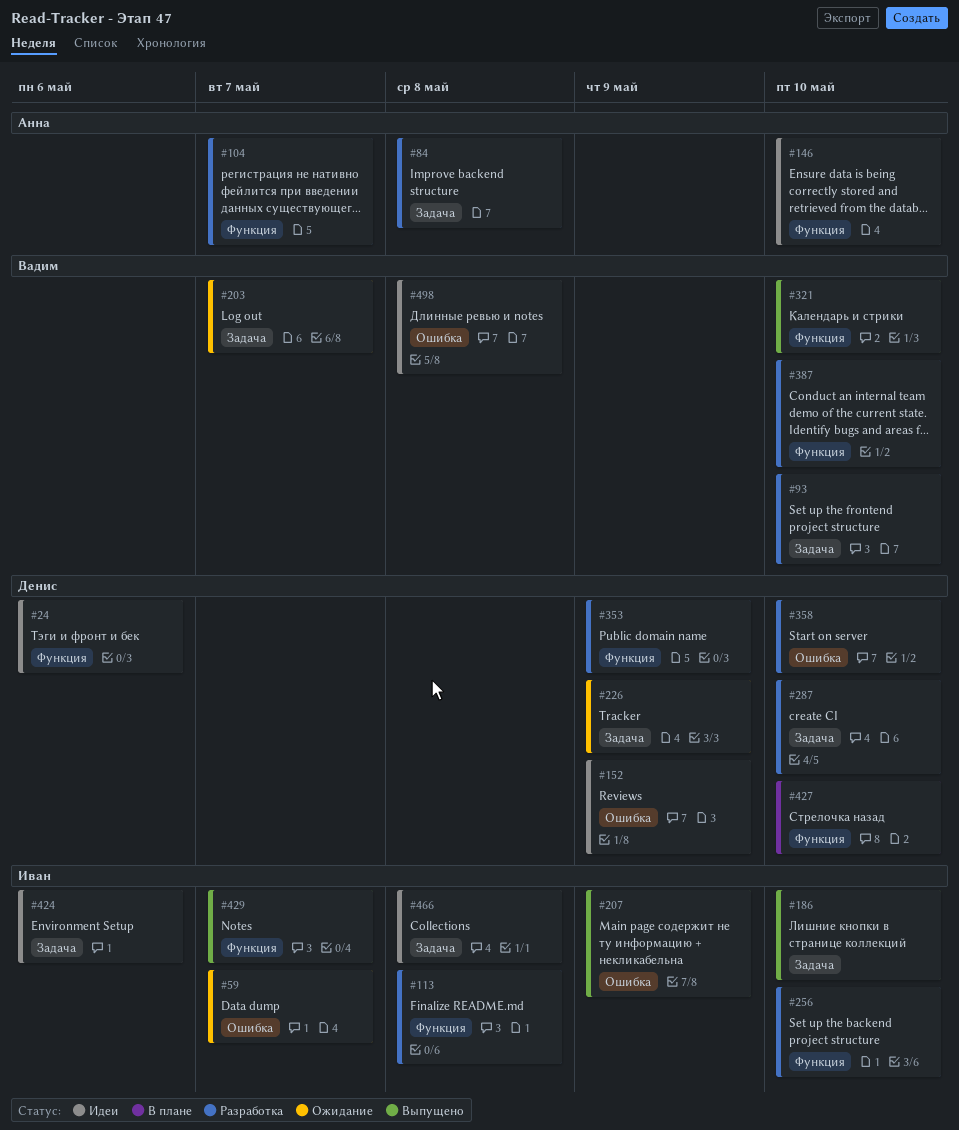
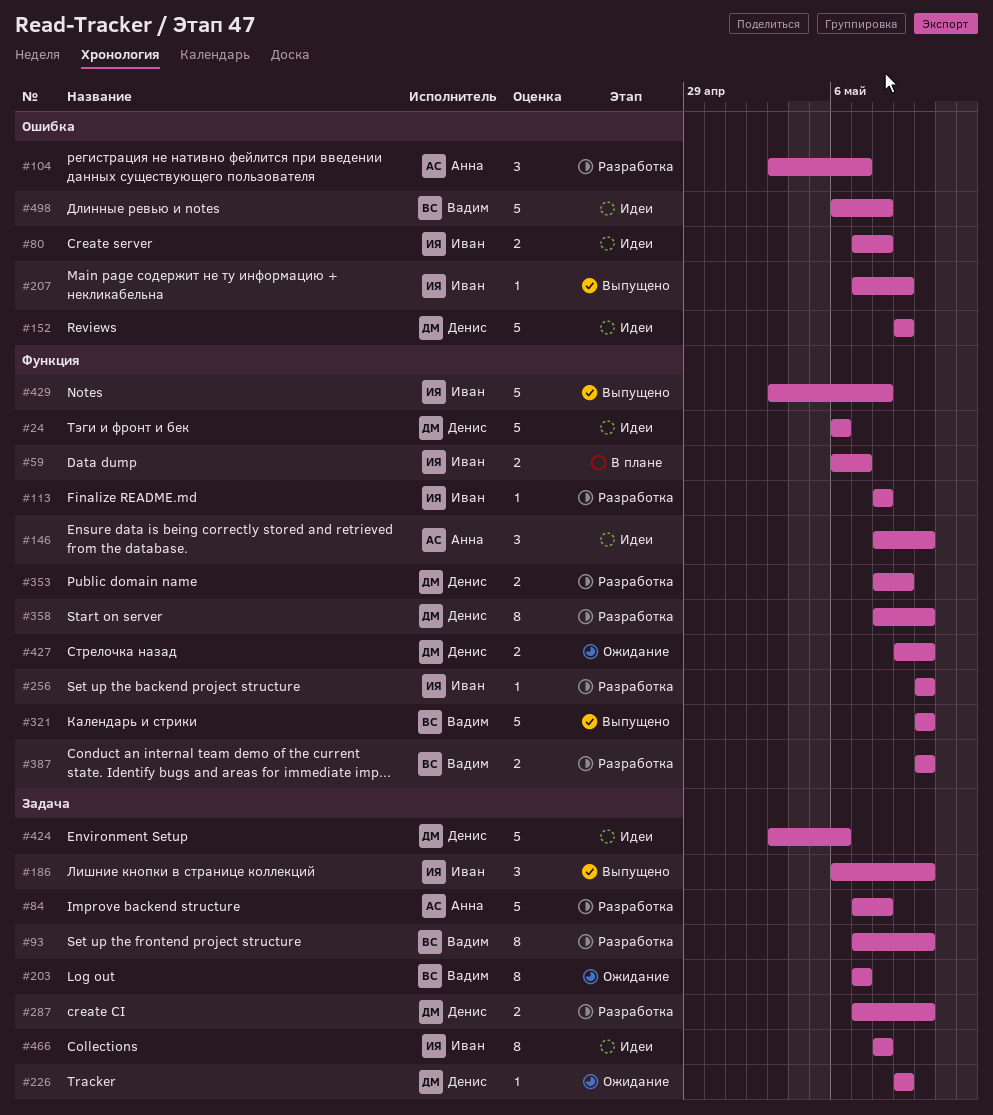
#59, status: Ожидание -> В плане
#59, label: Ошибка -> Функция
#80: none -> present
#104, label: Функция -> Ошибка
#358, label: Ошибка -> Функция
#424, owner: Иван -> Денис
#427, status: В плане -> Ожидание
#429, due: May 7 -> May 8

